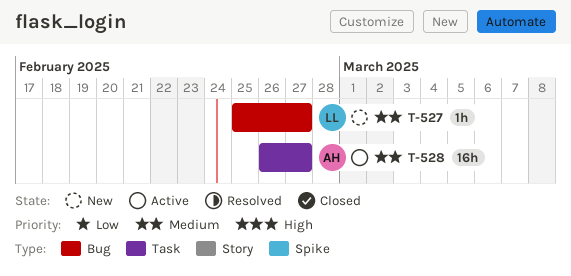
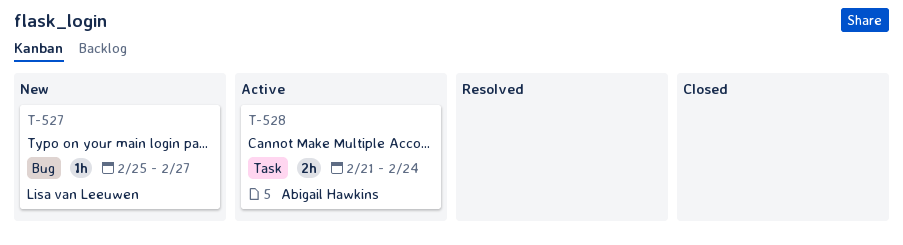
T-528, estimate: 16h -> 2h
T-528, start: Feb 26 -> Feb 21
T-528, due: Feb 27 -> Feb 24

